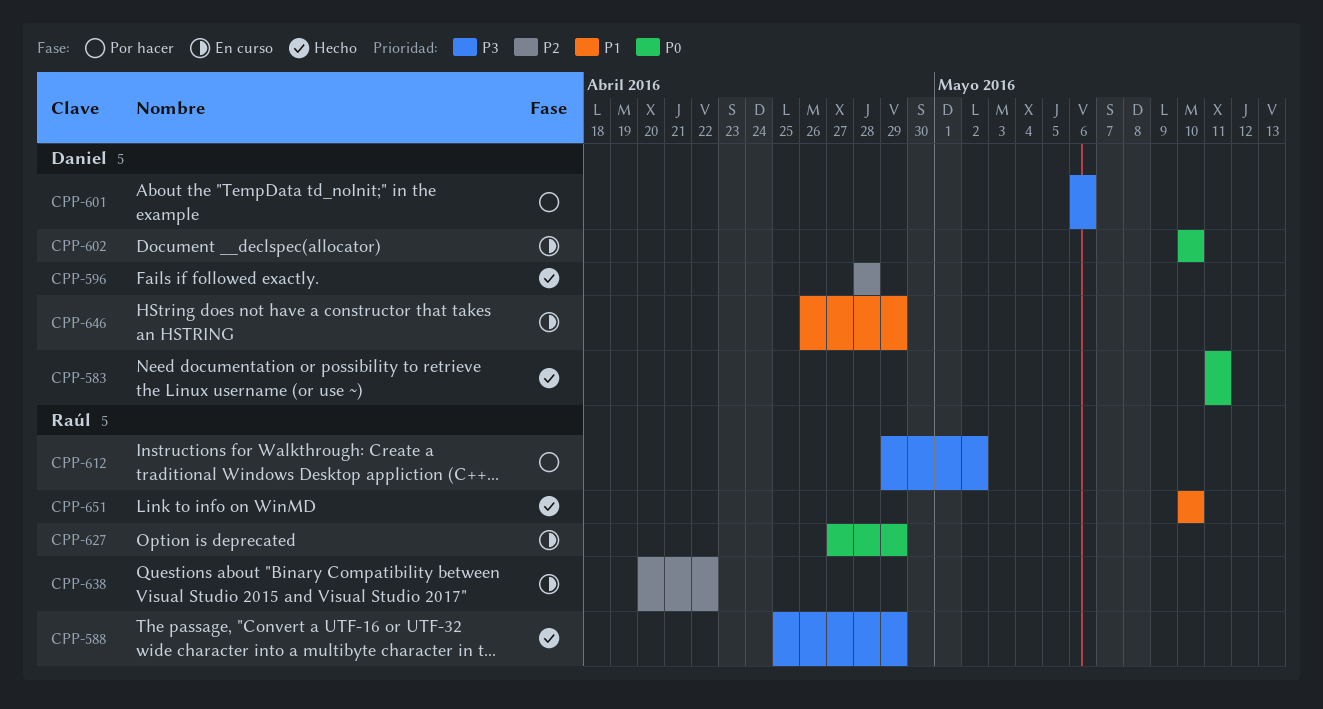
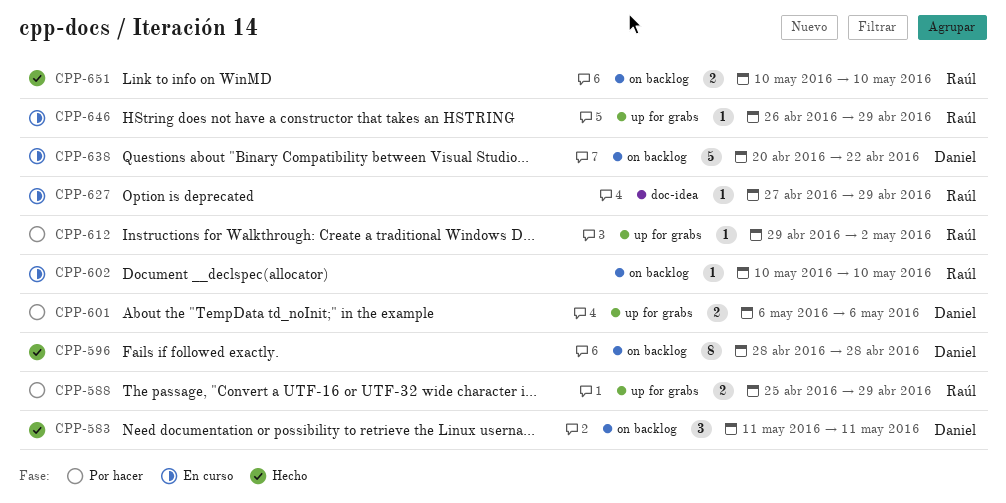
CPP-588, status: Hecho -> Por hacer
CPP-602, owner: Daniel -> Raúl
CPP-638, owner: Raúl -> Daniel
CPP-646, owner: Daniel -> Raúl

